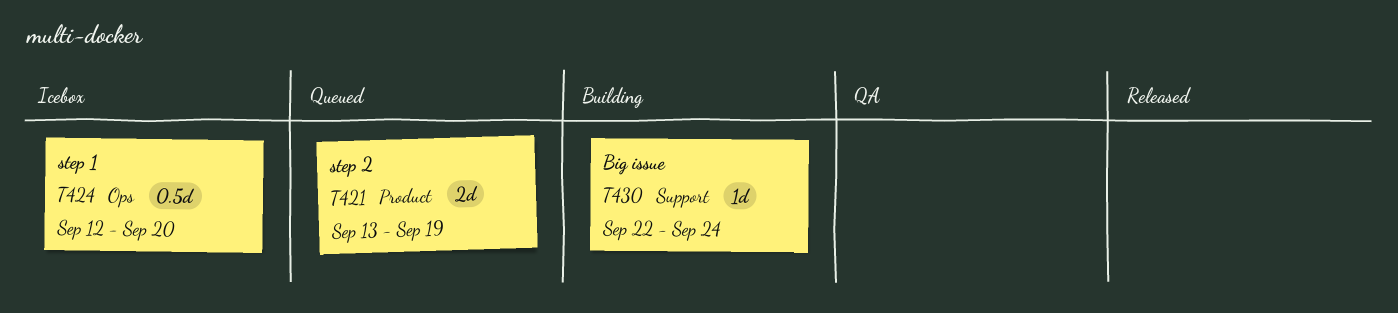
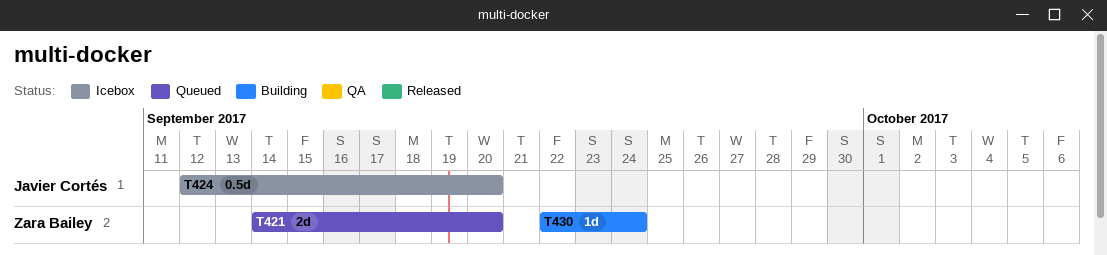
T421, start: Sep 13 -> Sep 14
T421, due: Sep 19 -> Sep 20

